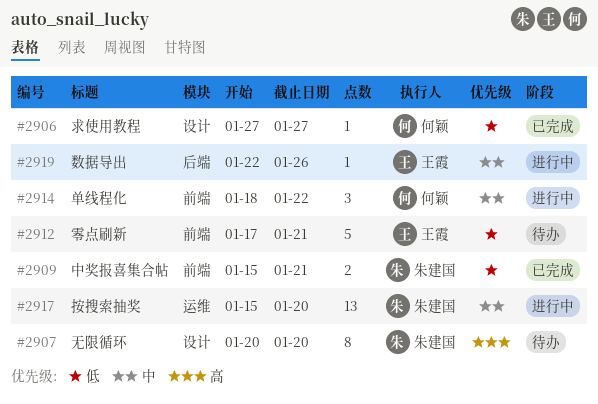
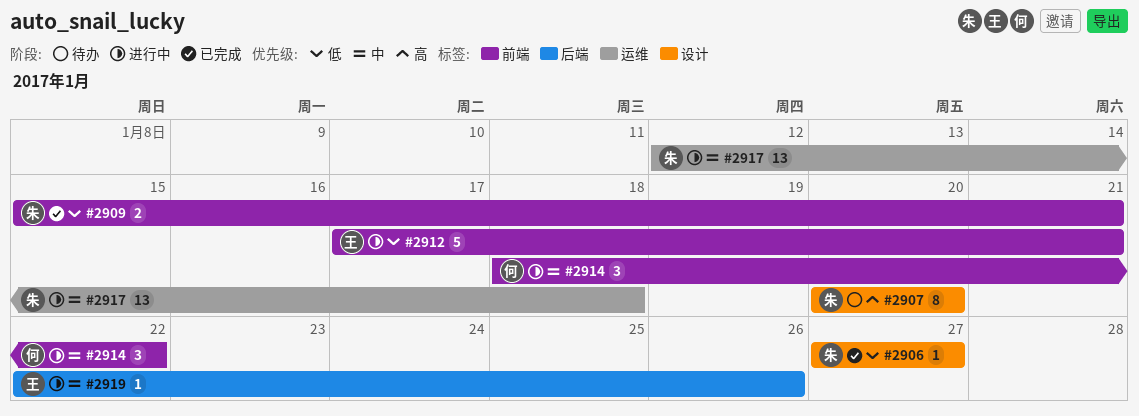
#2906, owner: 何颖 -> 朱建国
#2912, status: 待办 -> 进行中
#2917, start: Jan 15 -> Jan 12
#2917, due: Jan 20 -> Jan 18

